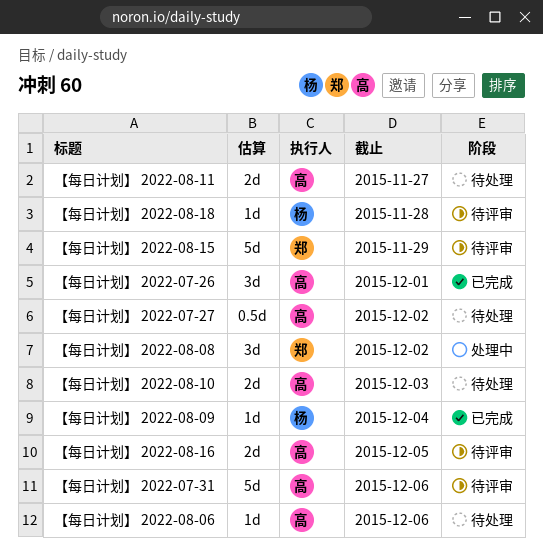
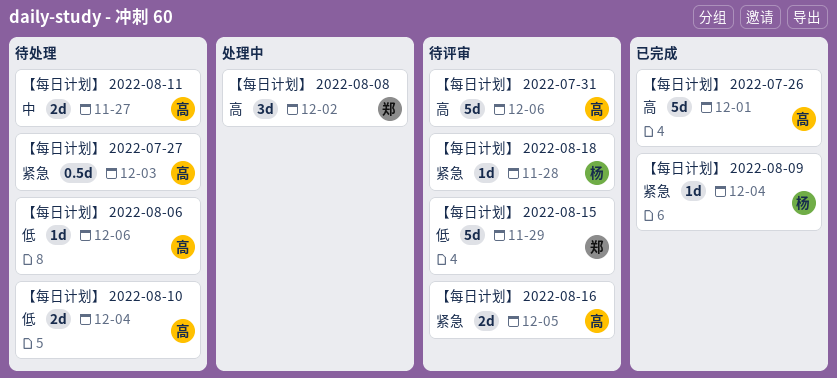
【每日计划】 2022-07-26, estimate: 3d -> 5d
【每日计划】 2022-07-27, due: Dec 2 -> Dec 3
【每日计划】 2022-08-10, due: Dec 3 -> Dec 4

